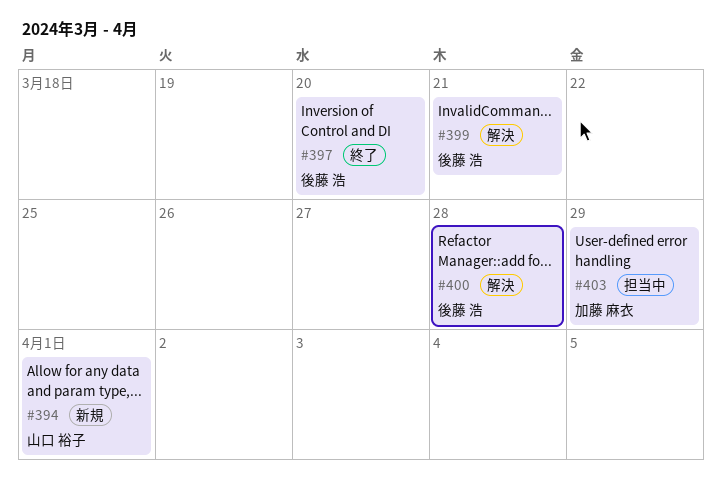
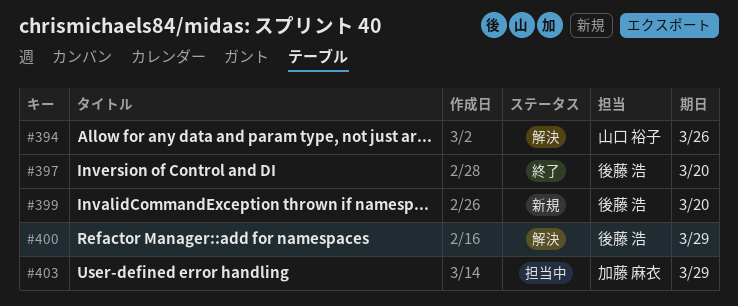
#394, status: 新規 -> 解決
#394, due: Apr 1 -> Mar 26
#399, status: 解決 -> 新規
#399, due: Mar 21 -> Mar 20
#400, due: Mar 28 -> Mar 29

